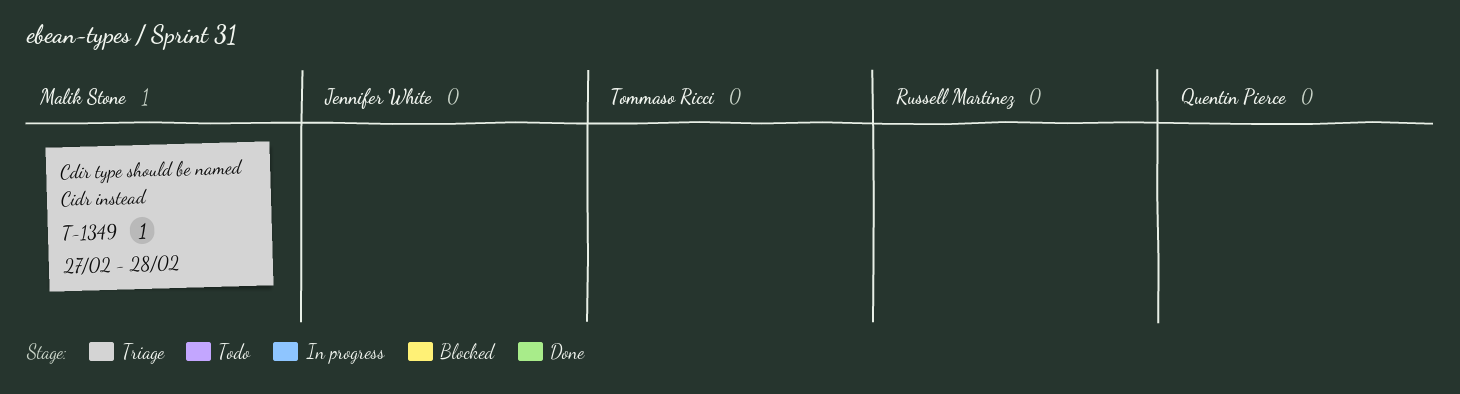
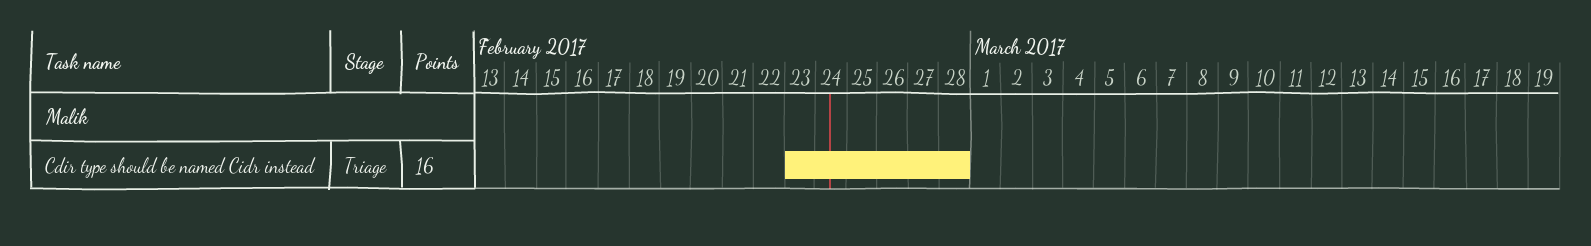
Cdir type should be named Cidr instead, estimate: 1 -> 16
Cdir type should be named Cidr instead, start: Feb 27 -> Feb 23

